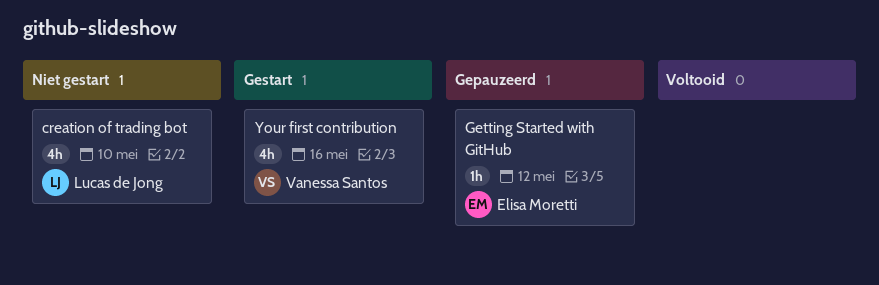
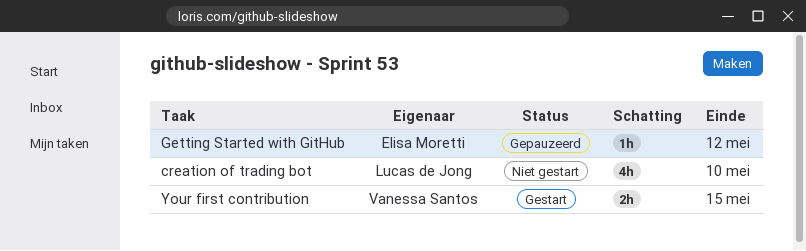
Your first contribution, estimate: 4h -> 2h
Your first contribution, due: May 16 -> May 15

